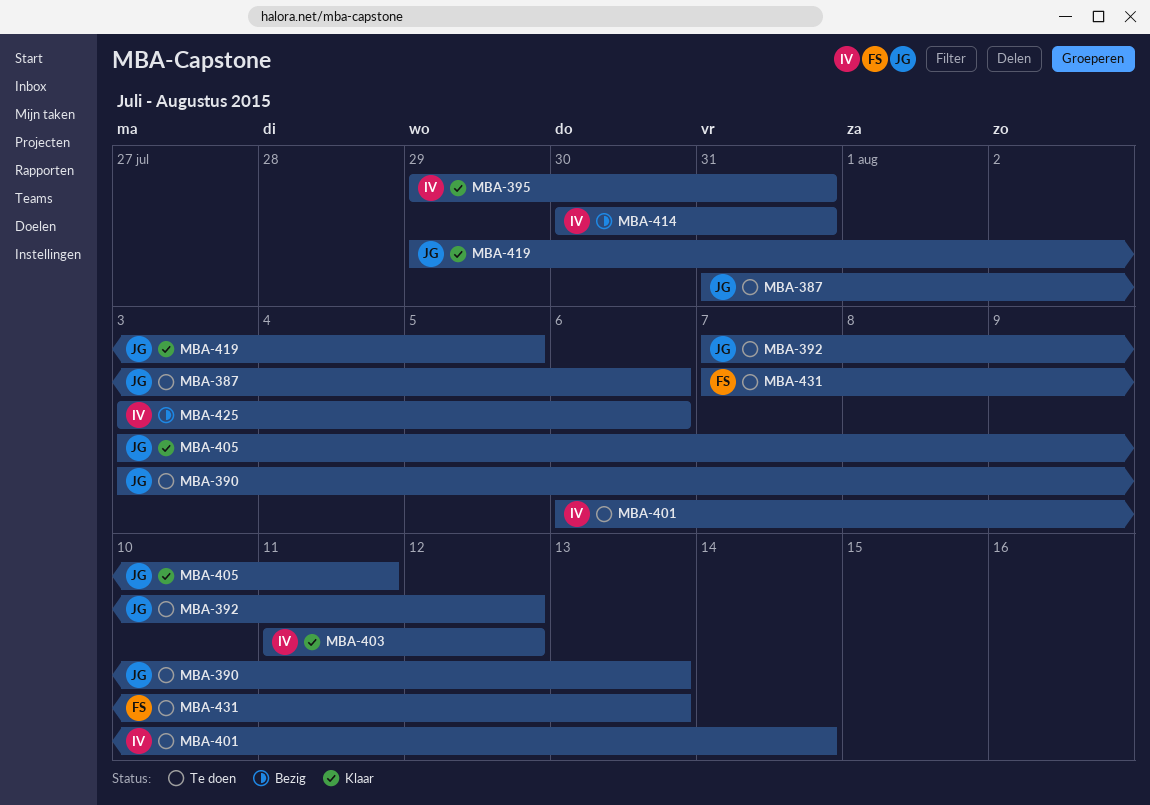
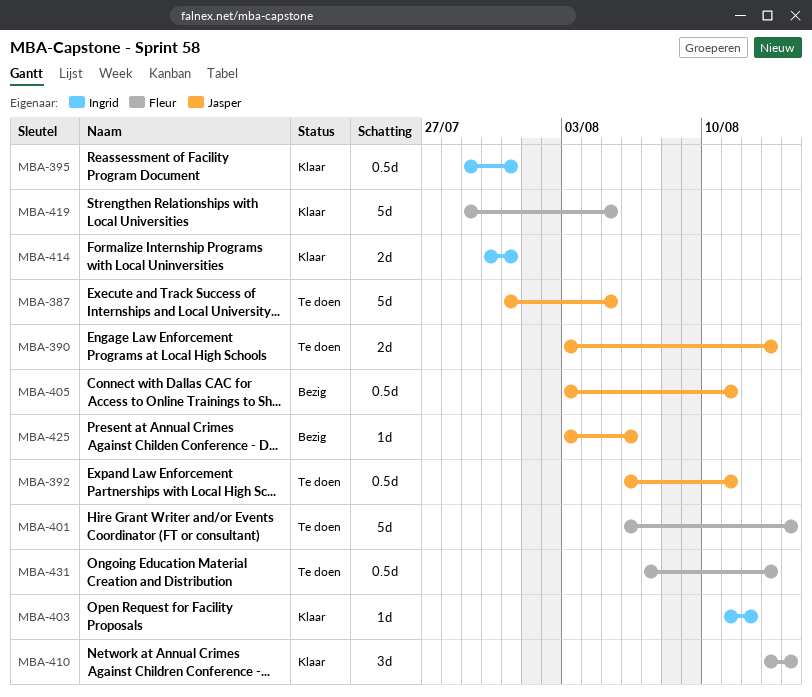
MBA-387, due: Aug 6 -> Aug 5
MBA-392, start: Aug 7 -> Aug 6
MBA-392, due: Aug 12 -> Aug 11
MBA-401, owner: Ingrid -> Fleur
MBA-405, status: Klaar -> Bezig
MBA-410: none -> present
MBA-414, status: Bezig -> Klaar
MBA-419, owner: Jasper -> Fleur
MBA-425, owner: Ingrid -> Jasper

